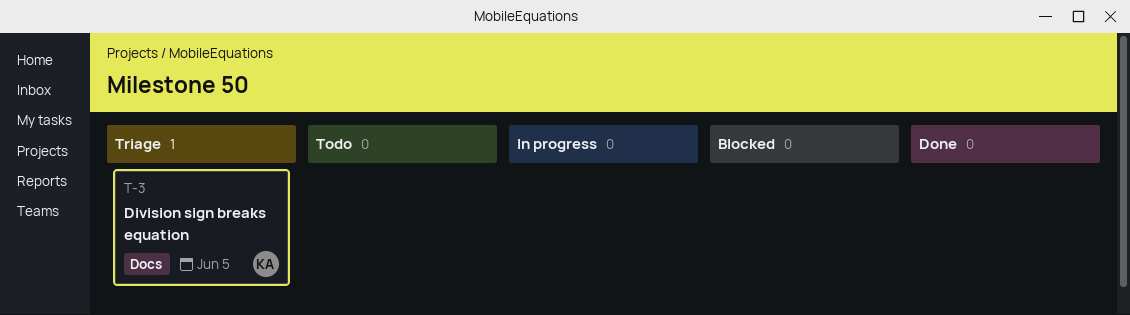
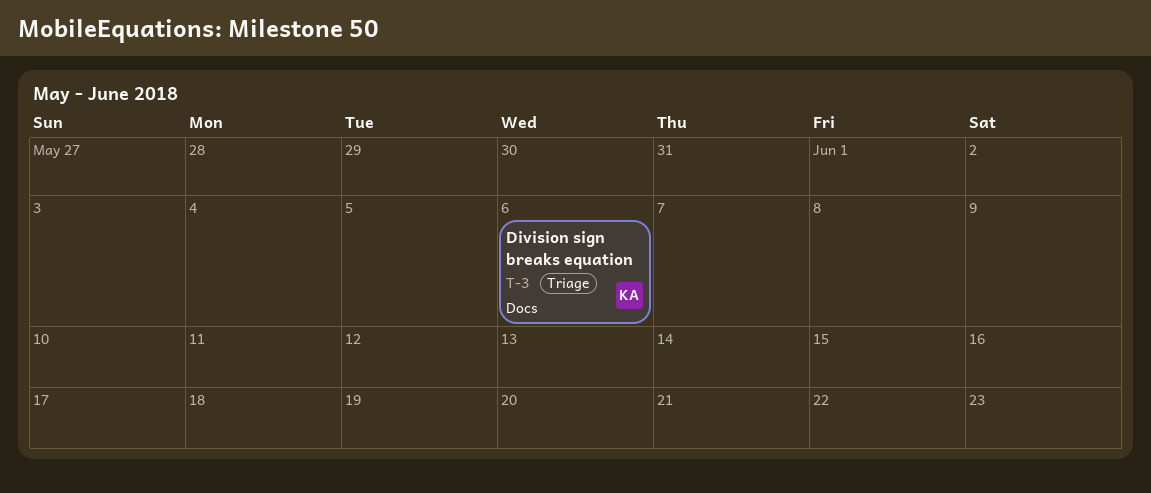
T-3, due: Jun 5 -> Jun 6

